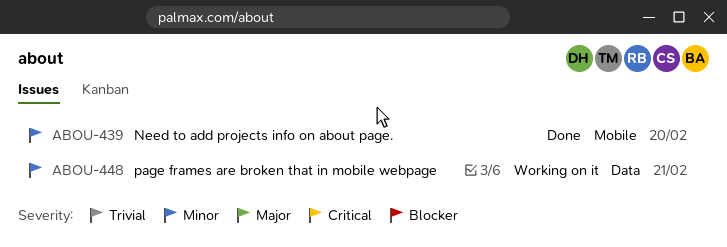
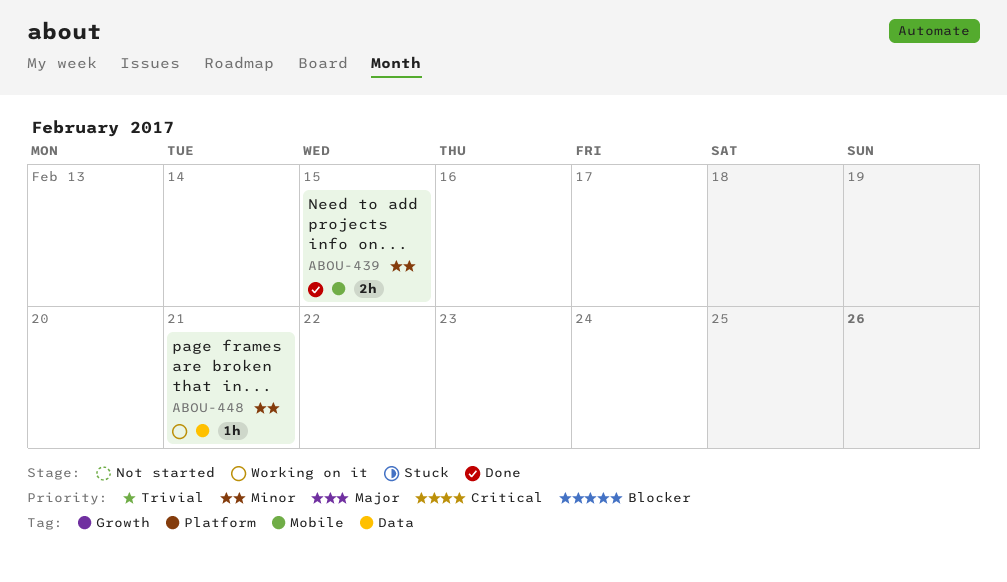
ABOU-439, due: Feb 20 -> Feb 15

